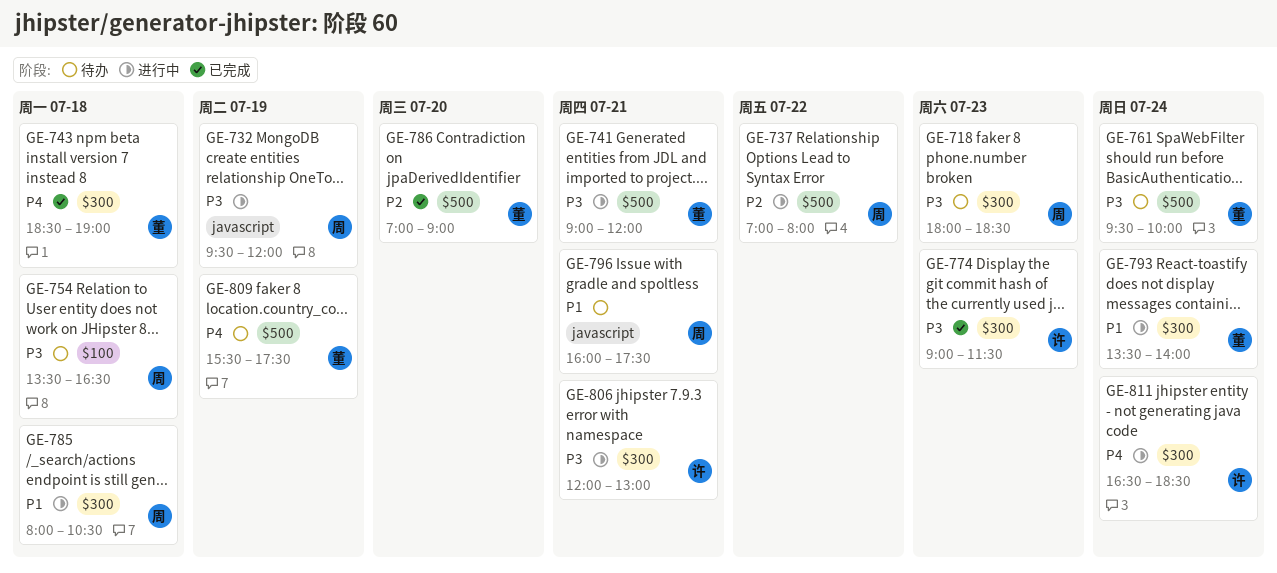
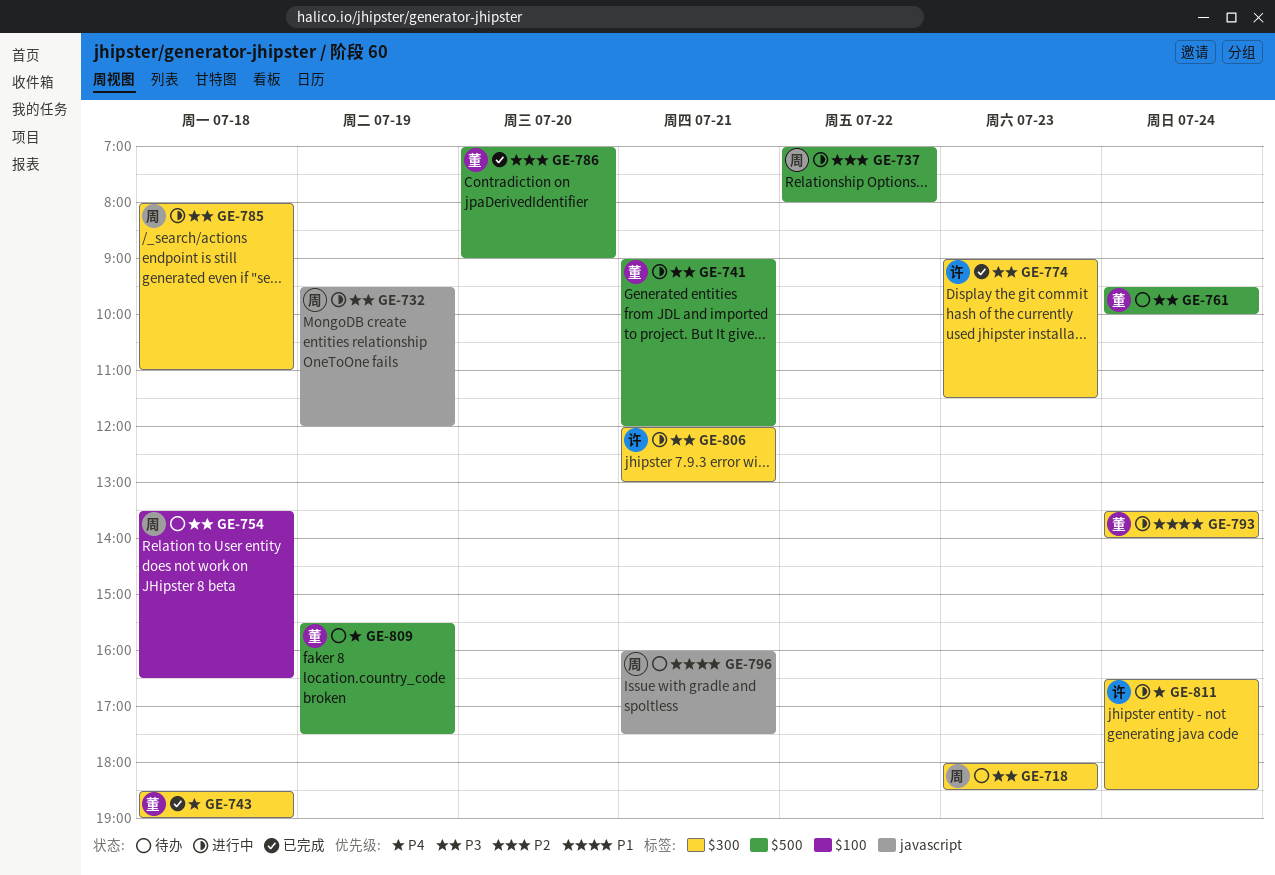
GE-785, priority: P1 -> P3
GE-785, ends: 10:30 -> 11:00

